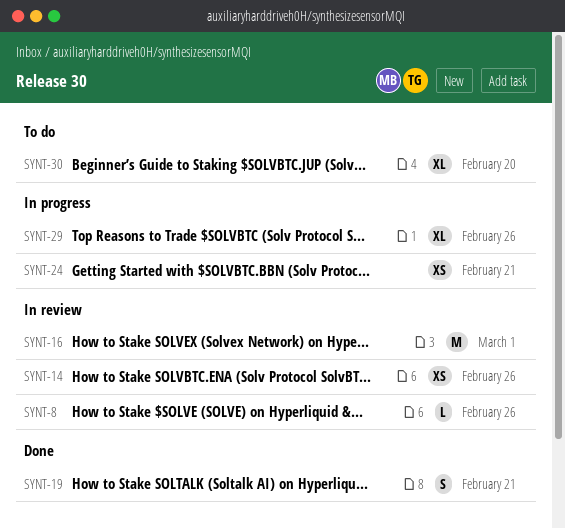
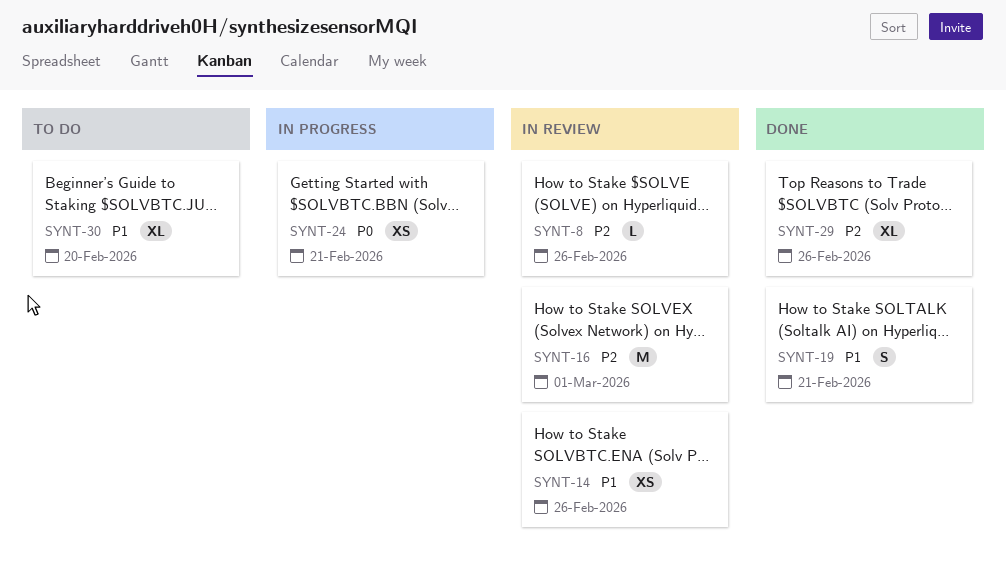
SYNT-29, status: In progress -> Done

